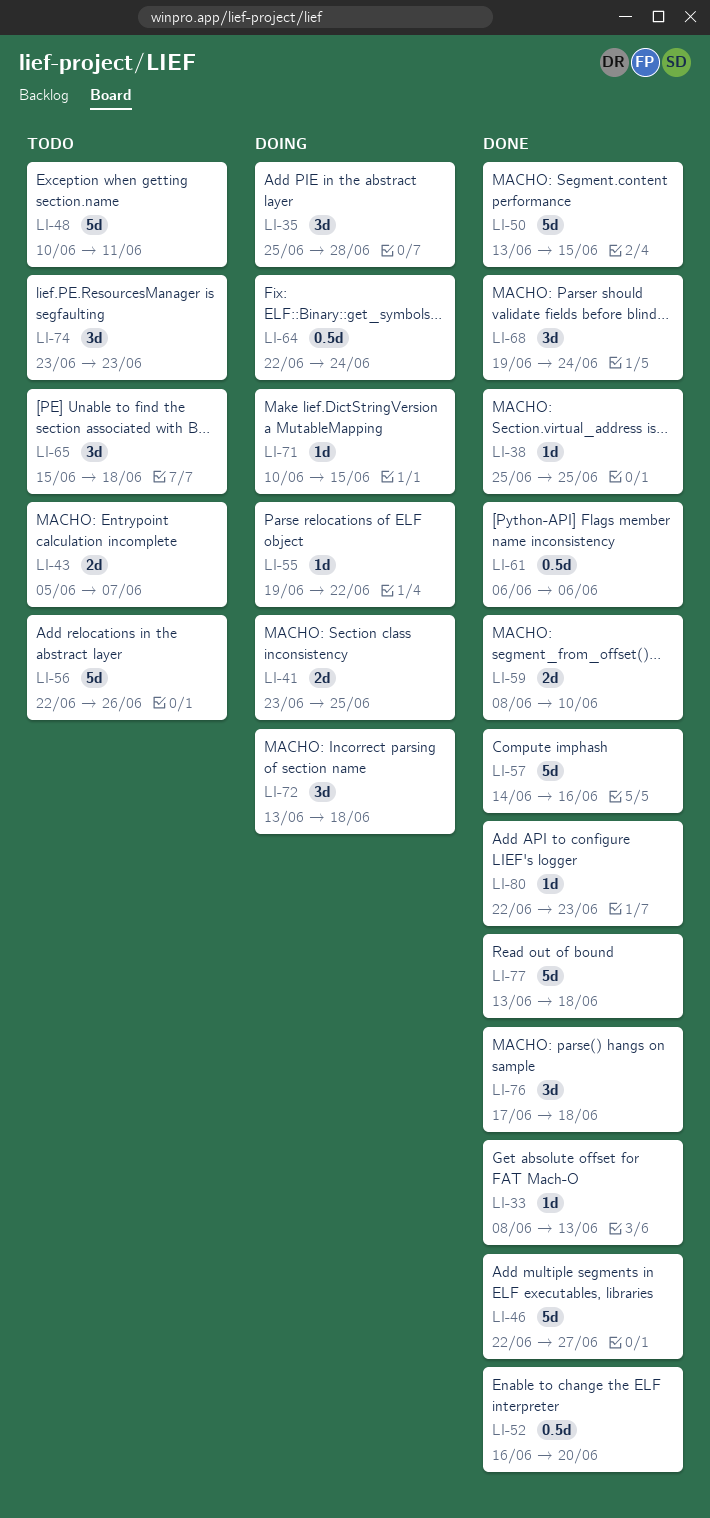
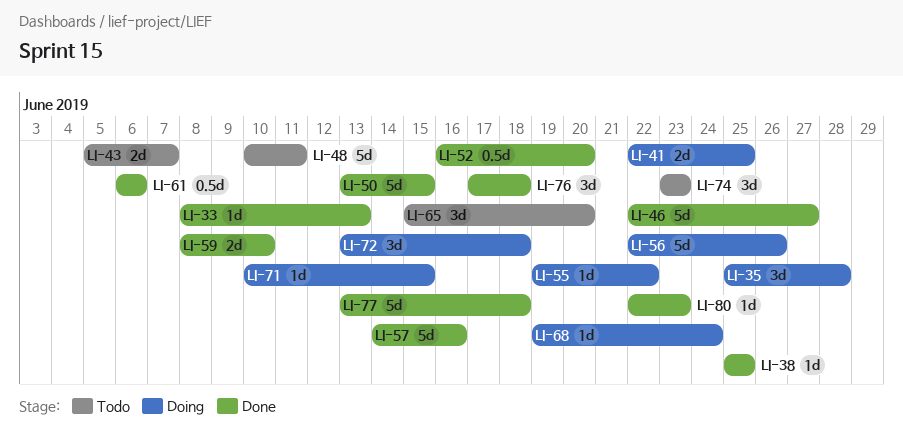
LI-41, start: Jun 23 -> Jun 22
LI-56, status: Todo -> Doing
LI-64: present -> none
LI-65, due: Jun 18 -> Jun 20
LI-68, status: Done -> Doing
LI-68, estimate: 3d -> 1d

